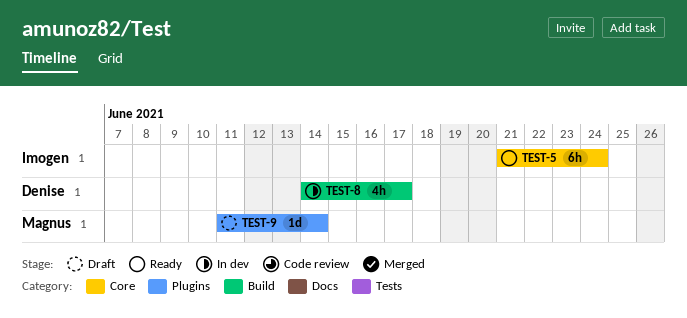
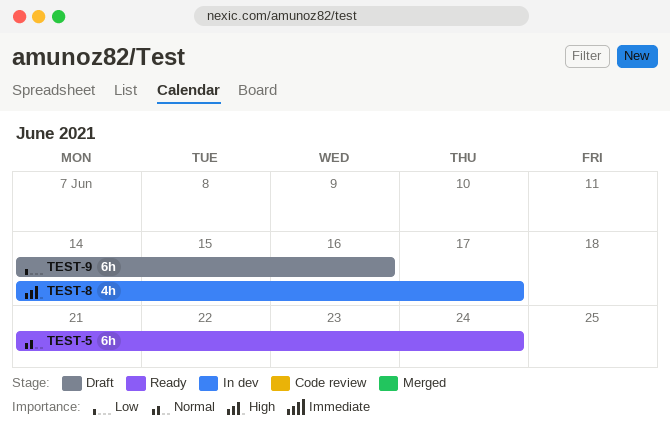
TEST-9, estimate: 1d -> 6h
TEST-9, start: Jun 11 -> Jun 14
TEST-9, due: Jun 14 -> Jun 16

